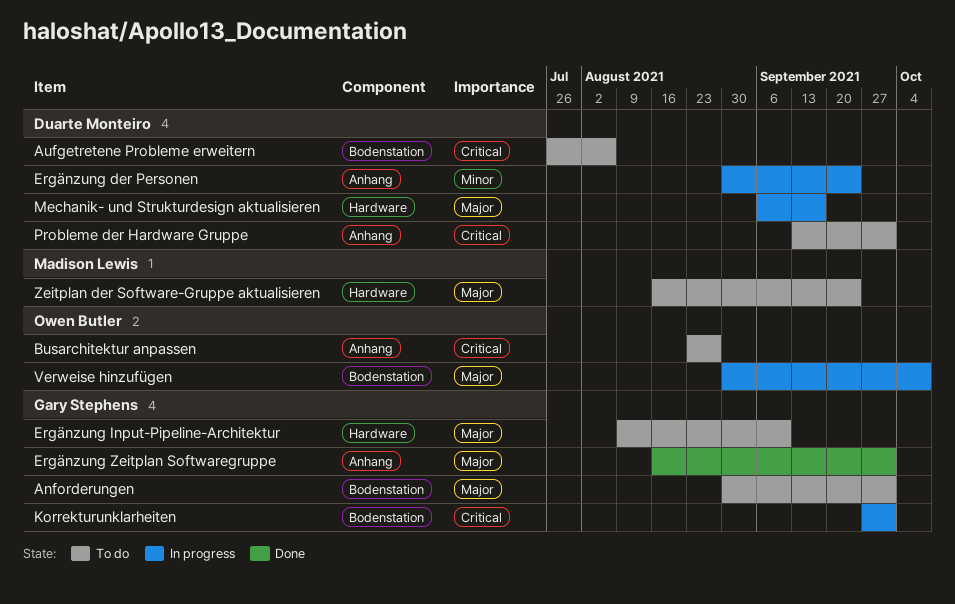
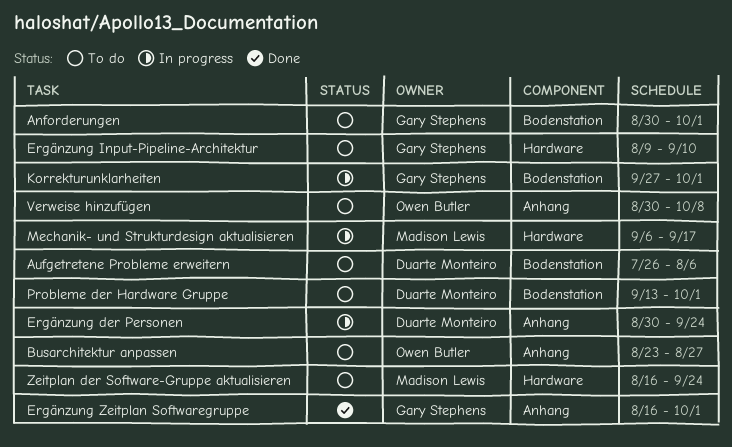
Mechanik- und Strukturdesign aktualisieren, owner: Duarte Monteiro -> Madison Lewis
Probleme der Hardware Gruppe, label: Anhang -> Bodenstation
Verweise hinzufügen, status: In progress -> To do
Verweise hinzufügen, label: Bodenstation -> Anhang

